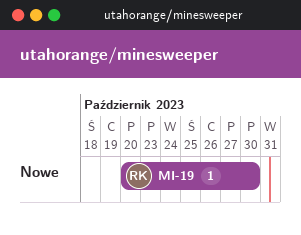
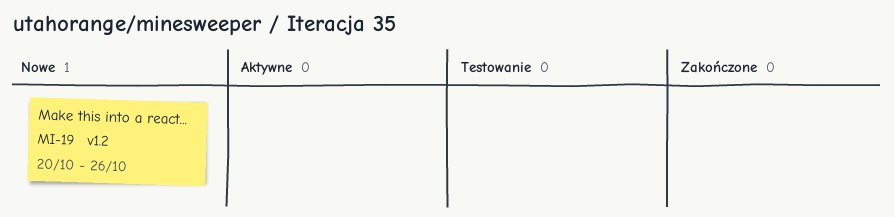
MI-19, due: Oct 30 -> Oct 26

